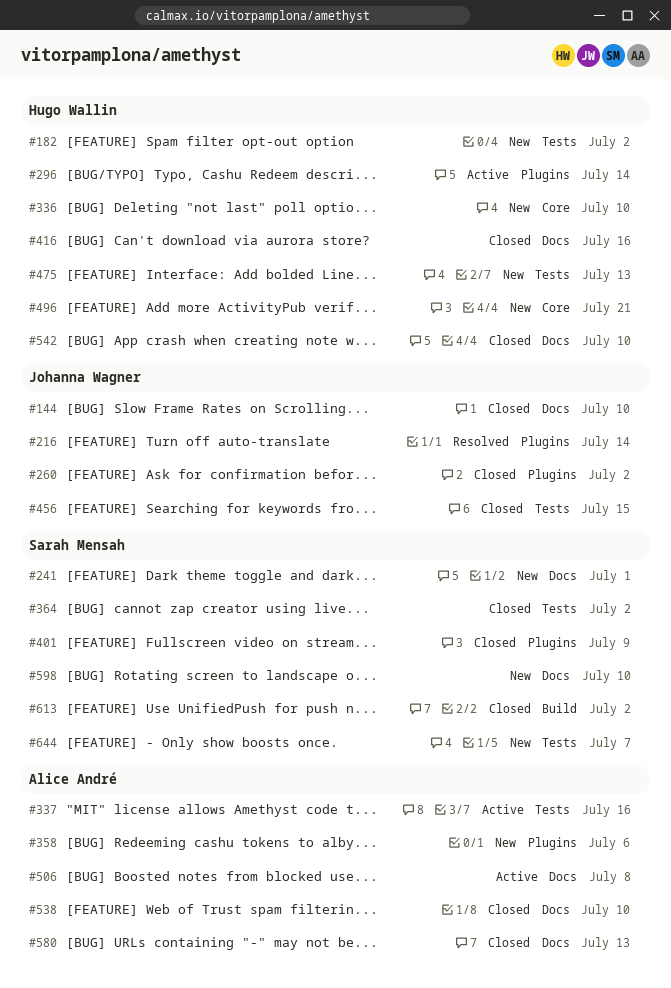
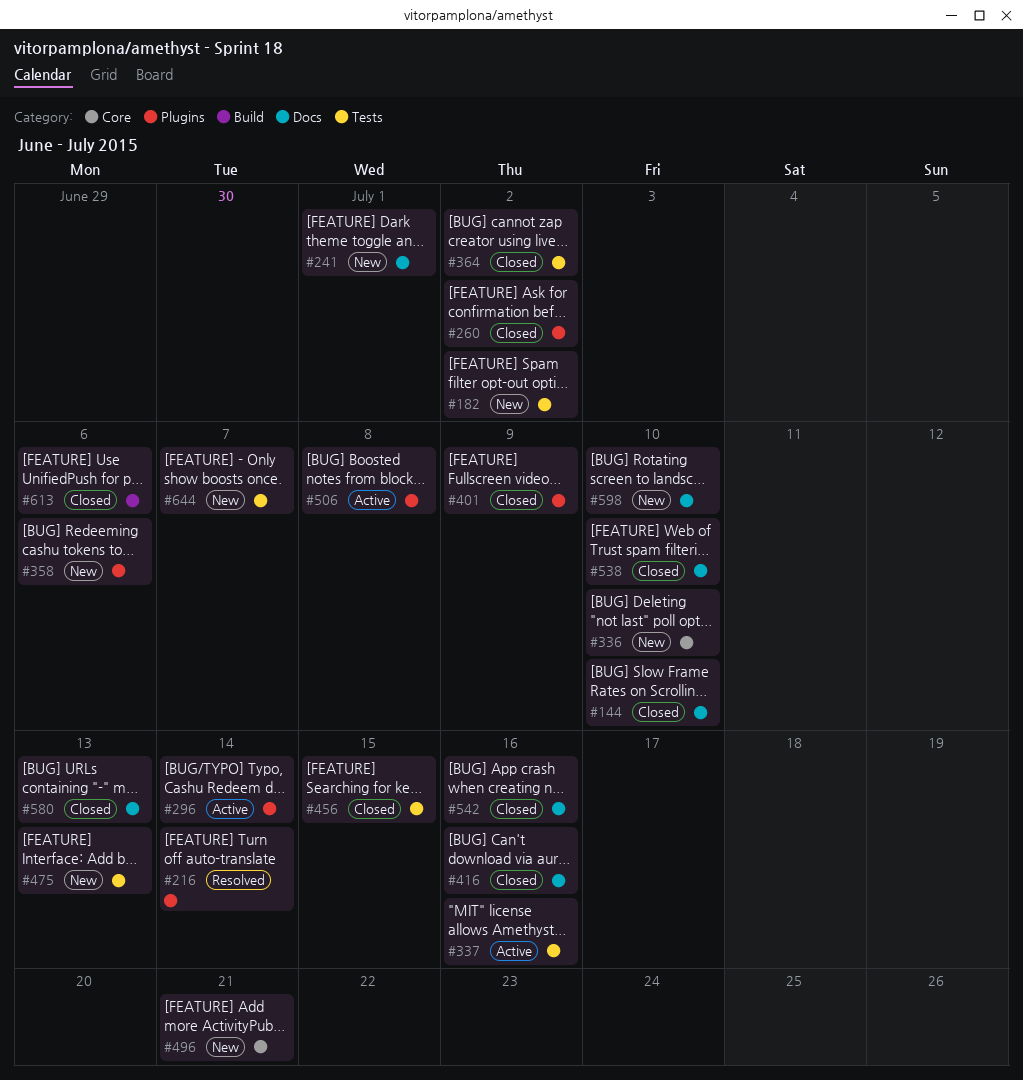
#506, label: Docs -> Plugins
#542, due: Jul 10 -> Jul 16
#613, due: Jul 2 -> Jul 6

